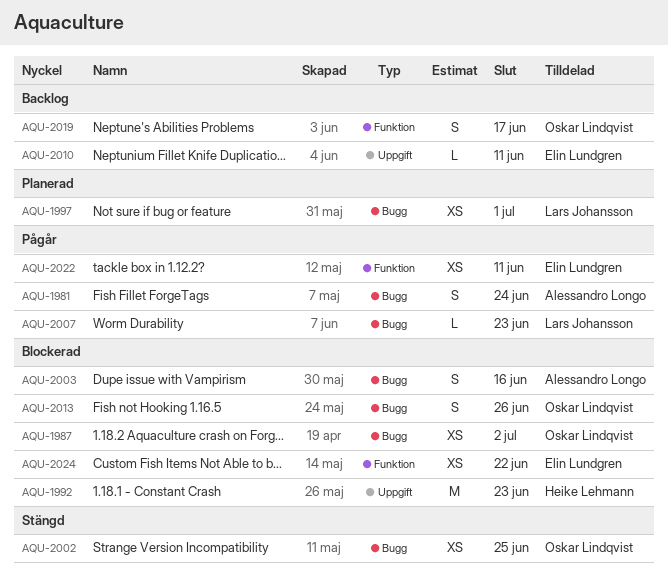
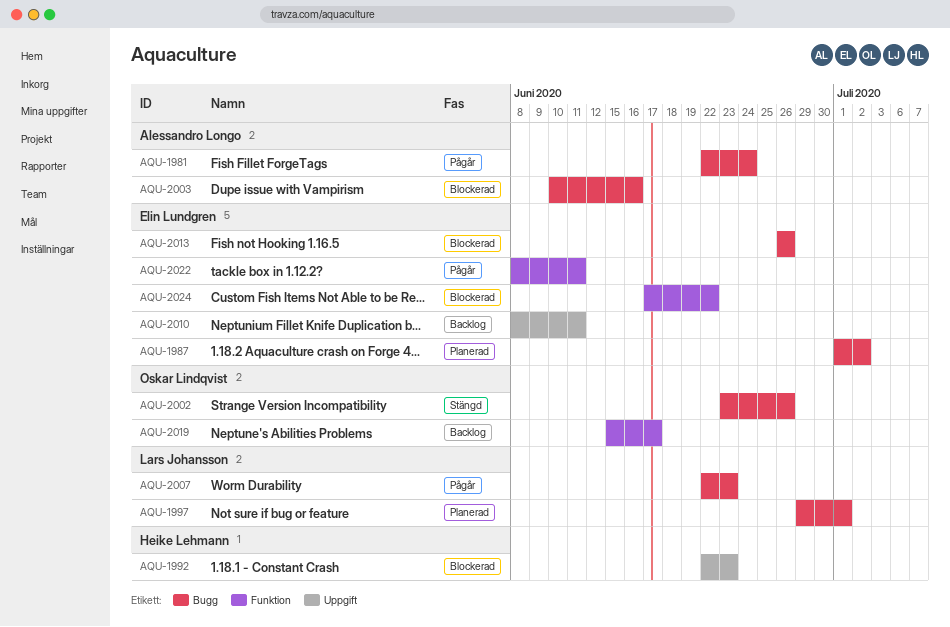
AQU-1987, status: Blockerad -> Planerad
AQU-1987, owner: Oskar Lindqvist -> Elin Lundgren
AQU-2002, due: Jun 25 -> Jun 26
AQU-2013, owner: Oskar Lindqvist -> Elin Lundgren

